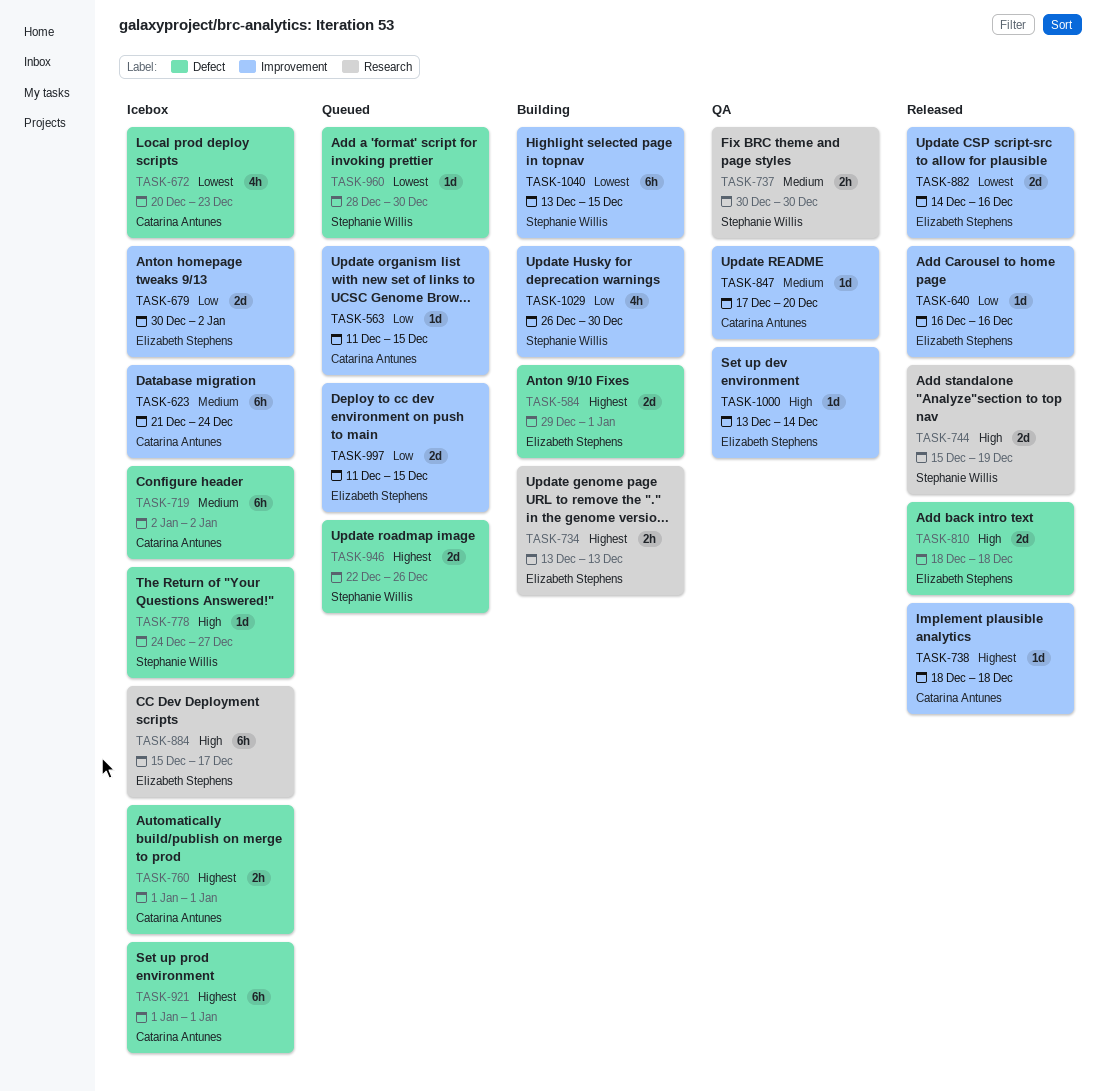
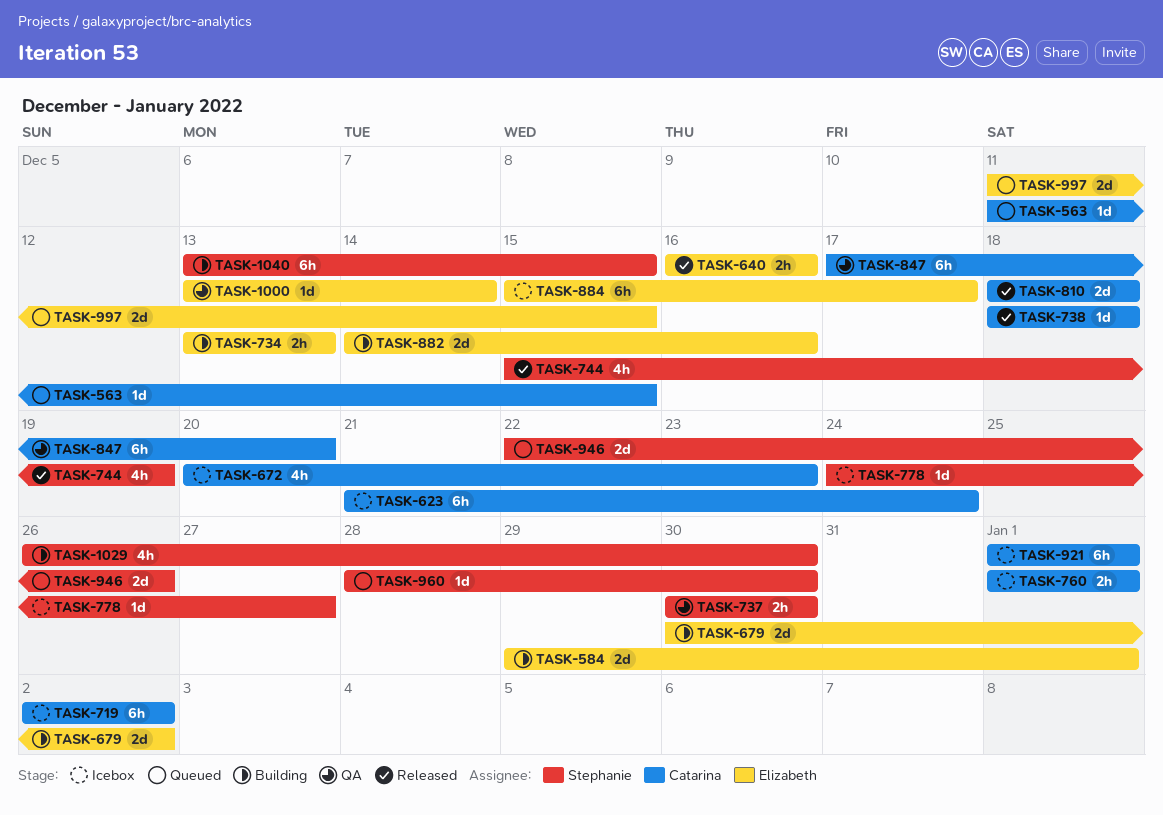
TASK-640, estimate: 1d -> 2h
TASK-679, status: Icebox -> Building
TASK-744, estimate: 2d -> 4h
TASK-810, owner: Elizabeth Stephens -> Catarina Antunes
TASK-847, estimate: 1d -> 6h
TASK-882, status: Released -> Building

